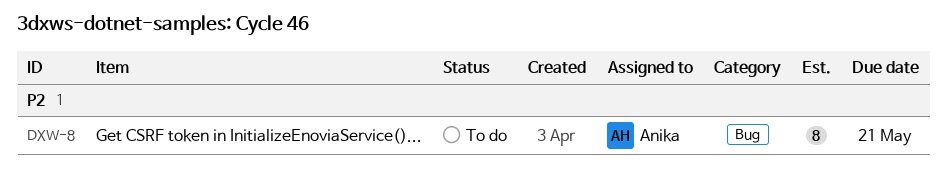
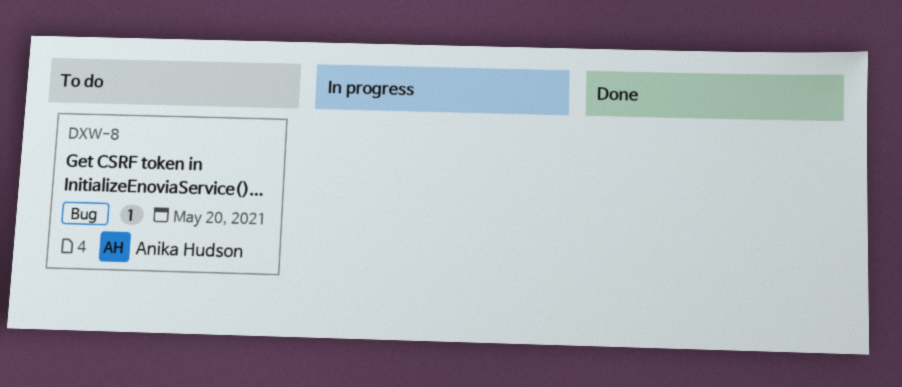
DXW-8, estimate: 8 -> 1
DXW-8, due: May 21 -> May 20

